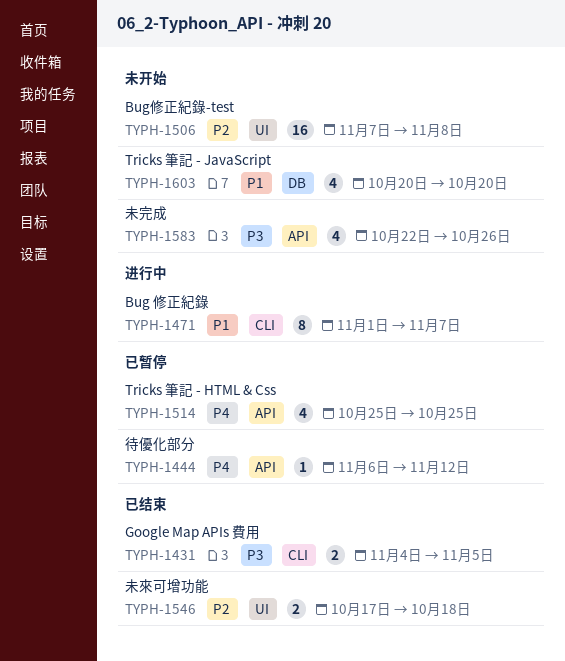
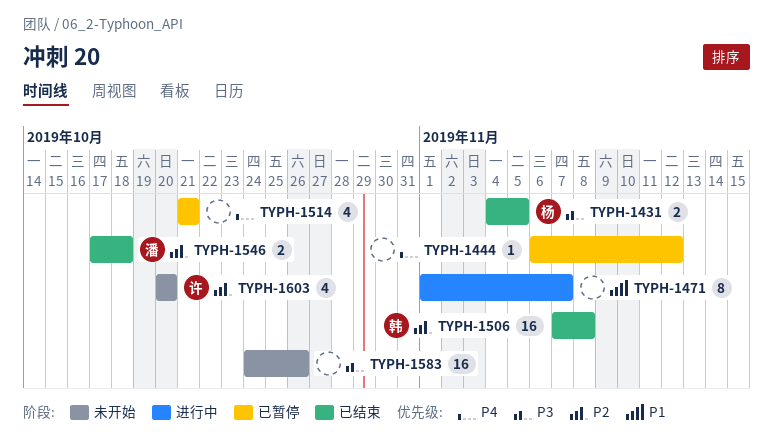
TYPH-1506, status: 未开始 -> 已结束
TYPH-1514, start: Oct 25 -> Oct 21
TYPH-1514, due: Oct 25 -> Oct 21
TYPH-1583, estimate: 4 -> 16
TYPH-1583, start: Oct 22 -> Oct 24
TYPH-1603, priority: P1 -> P2

